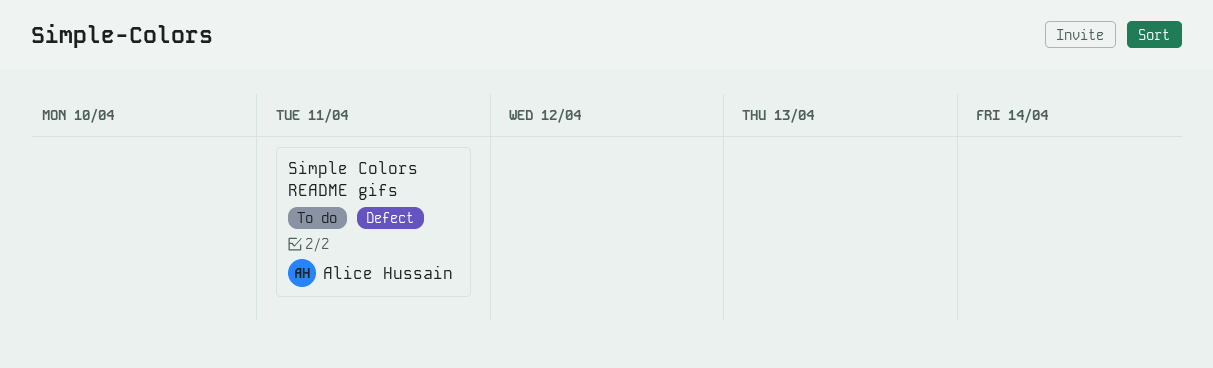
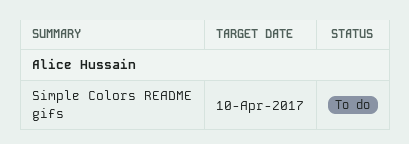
Simple Colors README gifs, due: Apr 11 -> Apr 10

